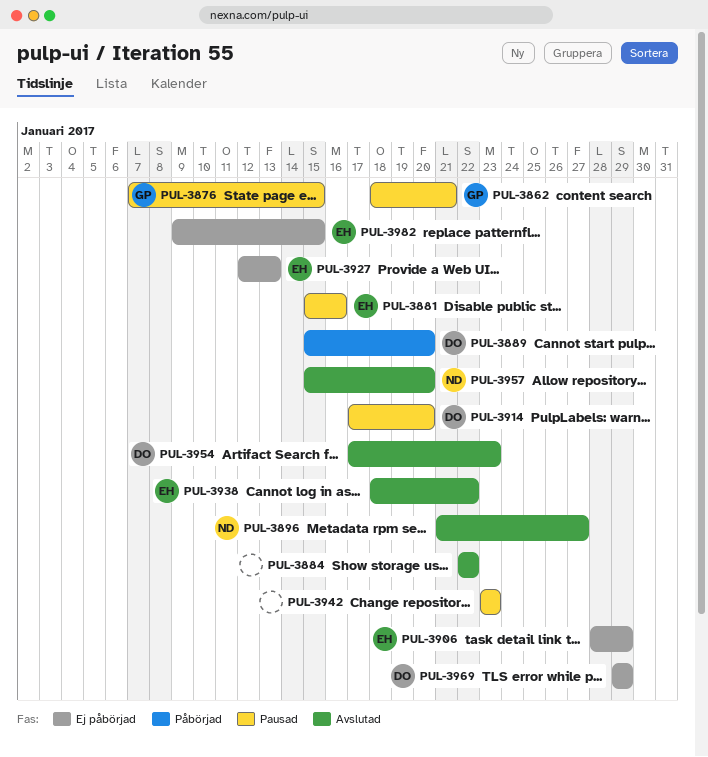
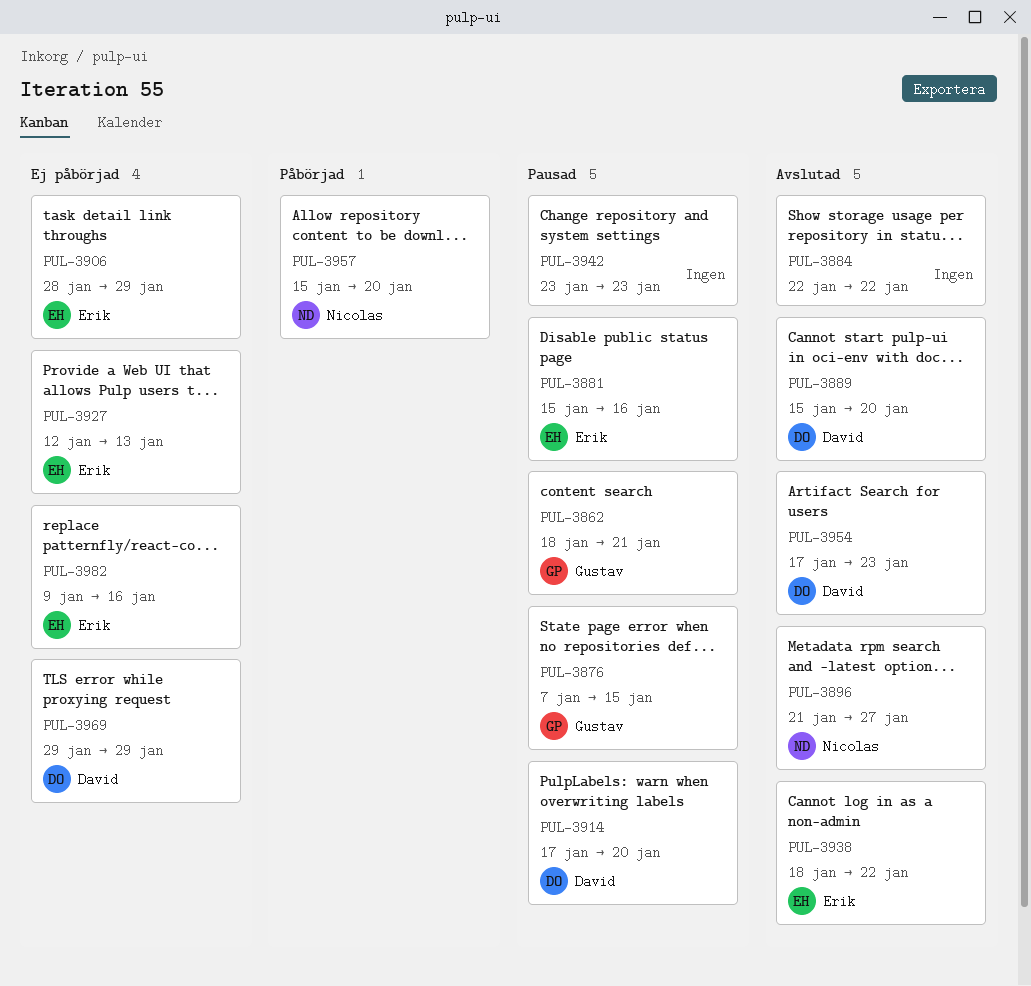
PUL-3889, status: Påbörjad -> Avslutad
PUL-3957, status: Avslutad -> Påbörjad
PUL-3982, due: Jan 15 -> Jan 16

